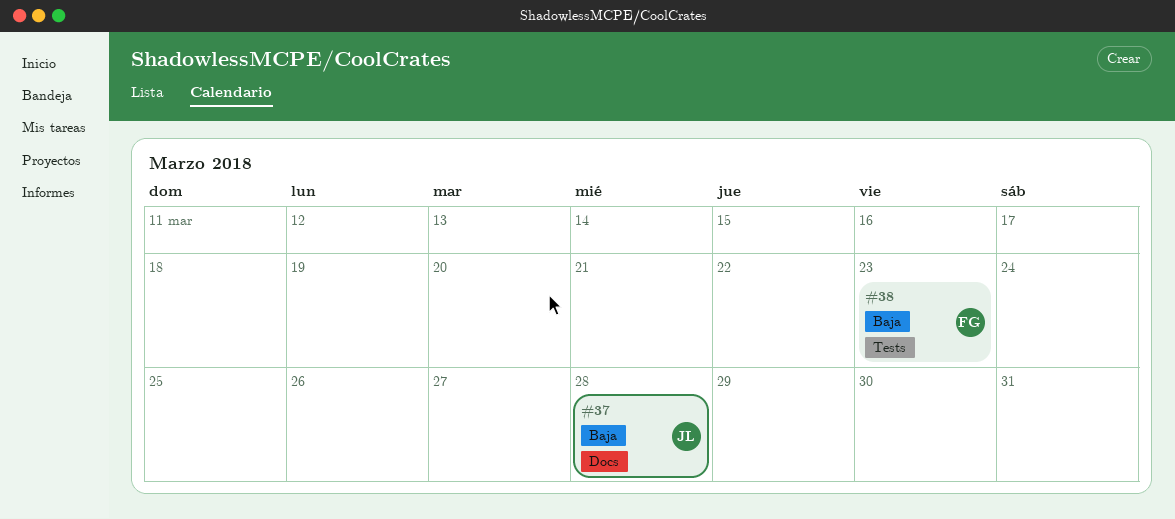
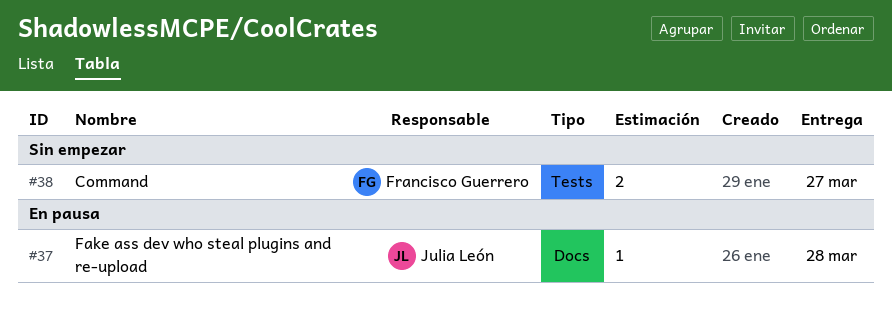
#38, due: Mar 23 -> Mar 27

